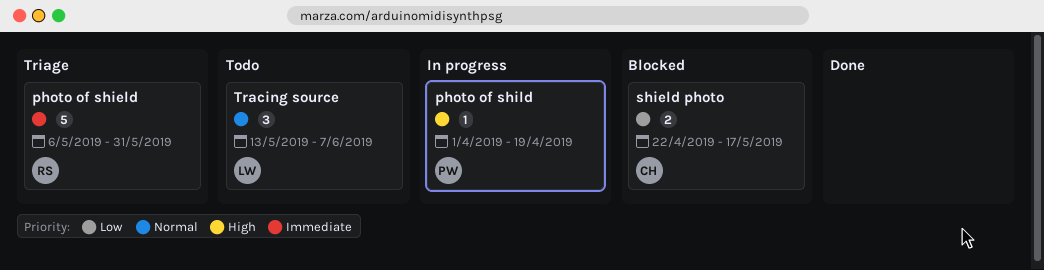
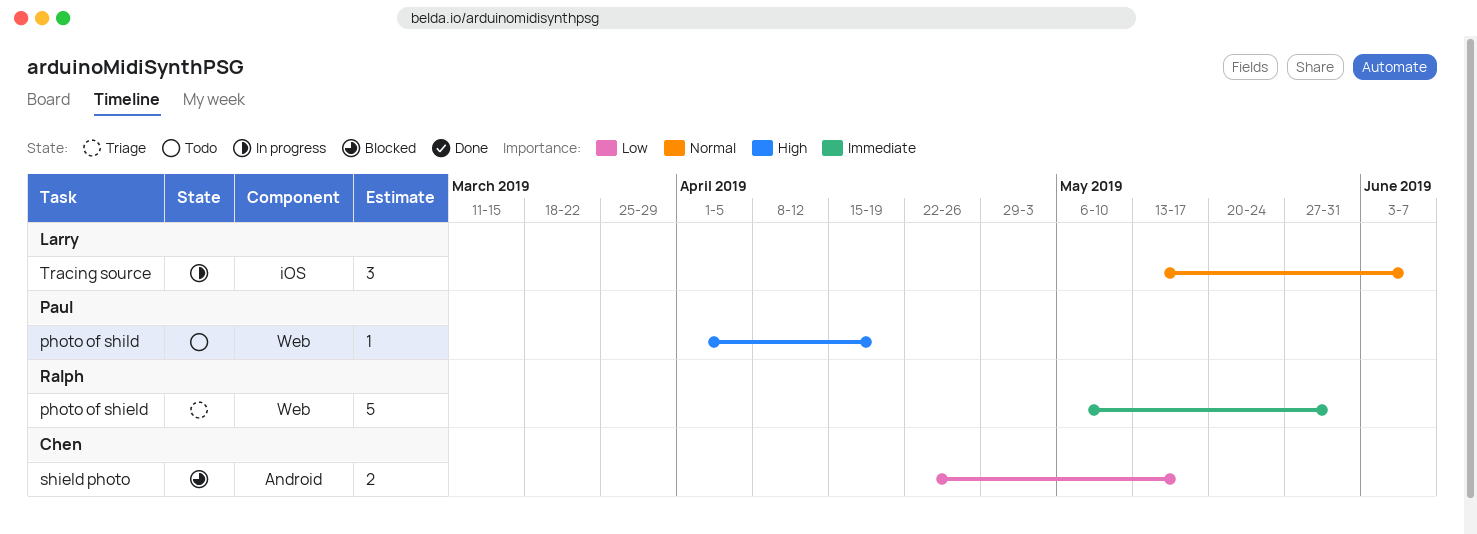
photo of shild, status: In progress -> Todo
Tracing source, status: Todo -> In progress

